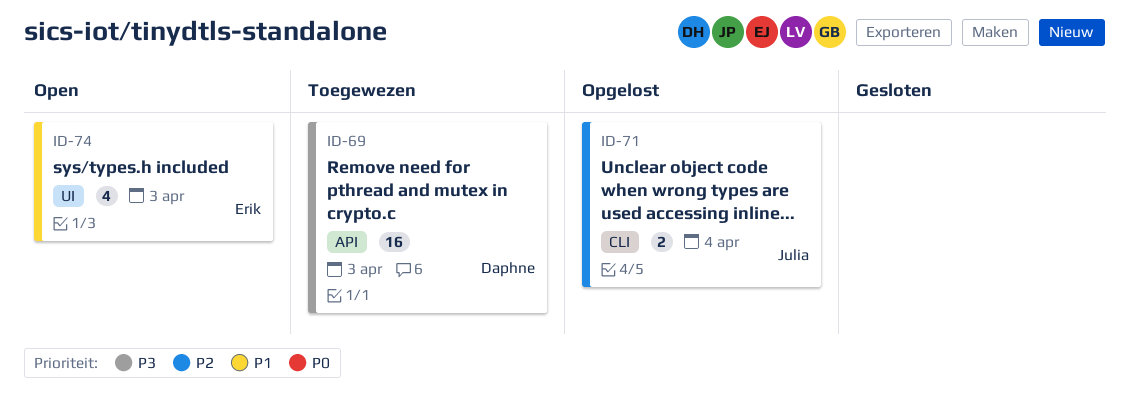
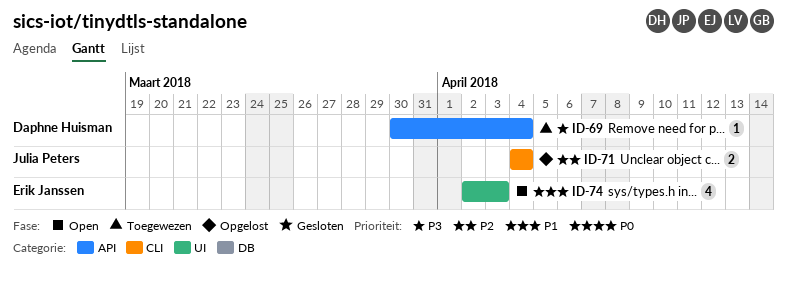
ID-69, estimate: 16 -> 1
ID-69, due: Apr 3 -> Apr 4

